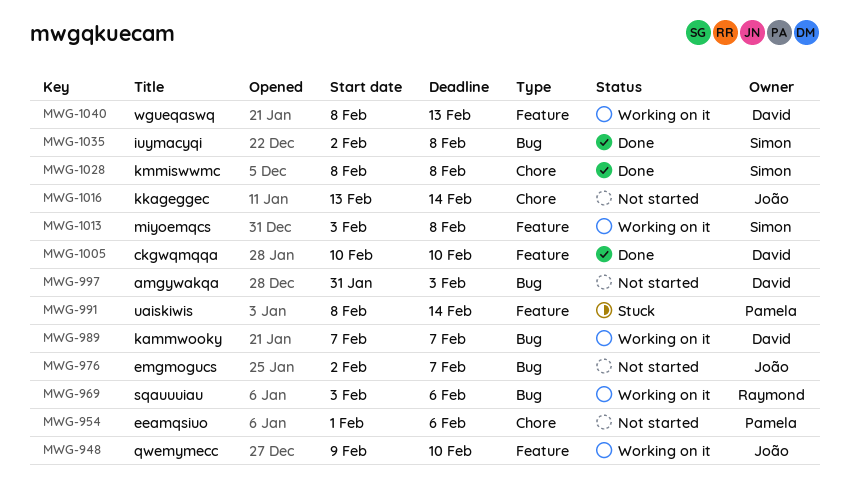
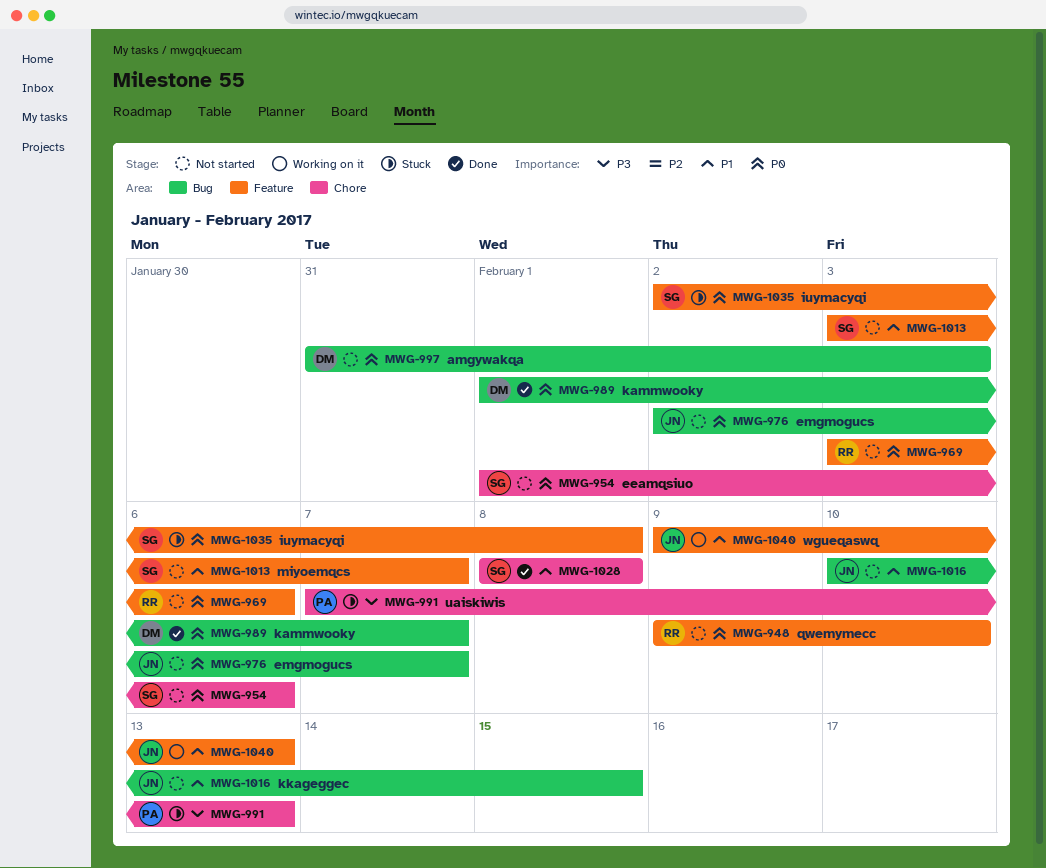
MWG-948, status: Working on it -> Not started
MWG-948, owner: João -> Raymond
MWG-954, owner: Pamela -> Simon
MWG-969, status: Working on it -> Not started
MWG-969, label: Bug -> Feature
MWG-989, status: Working on it -> Done
MWG-989, start: Feb 7 -> Feb 1
MWG-991, label: Feature -> Chore
MWG-991, start: Feb 8 -> Feb 7
MWG-991, due: Feb 14 -> Feb 13
MWG-1005: present -> none
MWG-1013, status: Working on it -> Not started
MWG-1013, due: Feb 8 -> Feb 7
MWG-1016, label: Chore -> Bug
MWG-1016, start: Feb 13 -> Feb 10
MWG-1016, due: Feb 14 -> Feb 15
MWG-1035, status: Done -> Stuck
MWG-1035, label: Bug -> Feature
MWG-1040, owner: David -> João
MWG-1040, start: Feb 8 -> Feb 9

